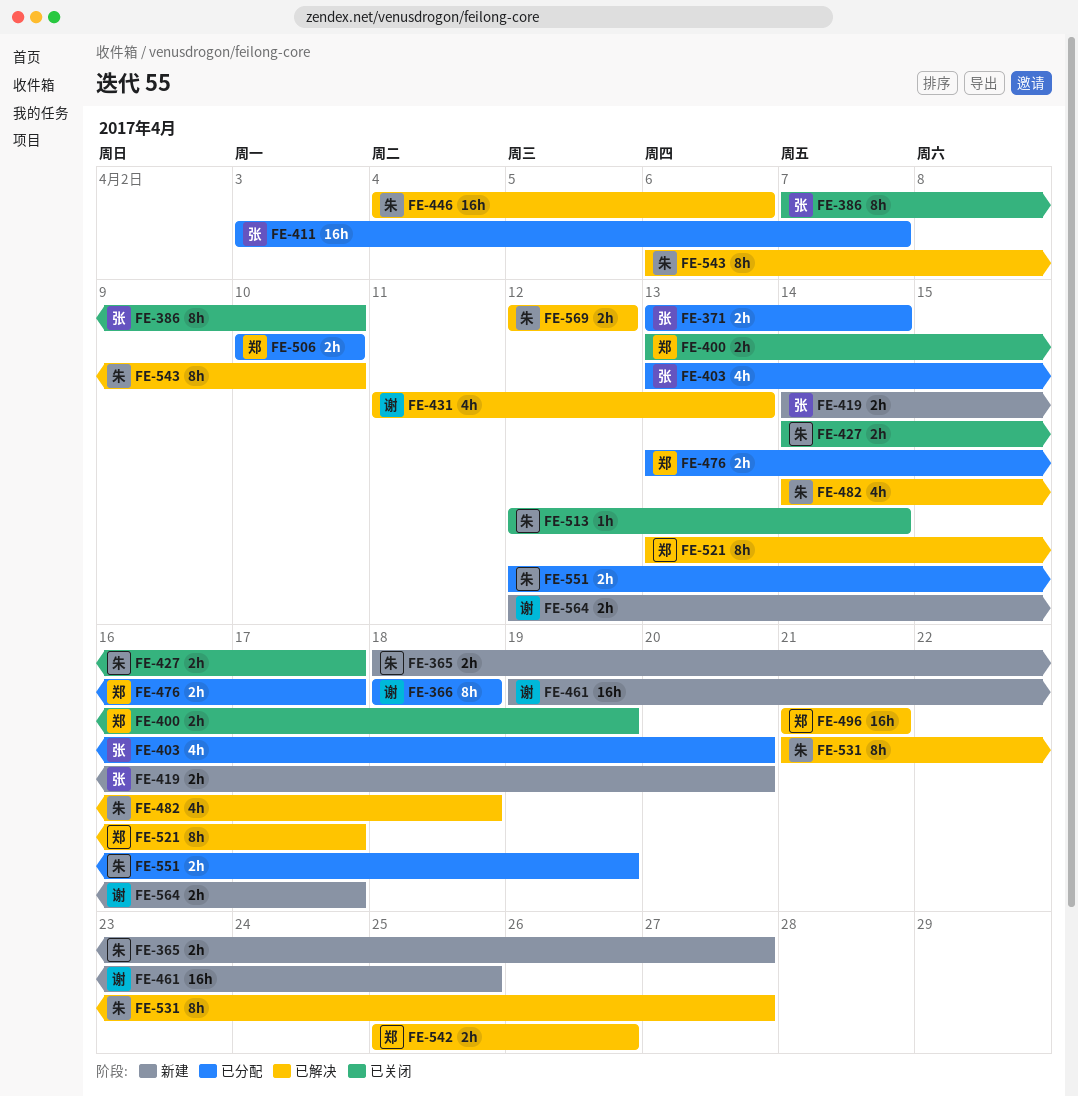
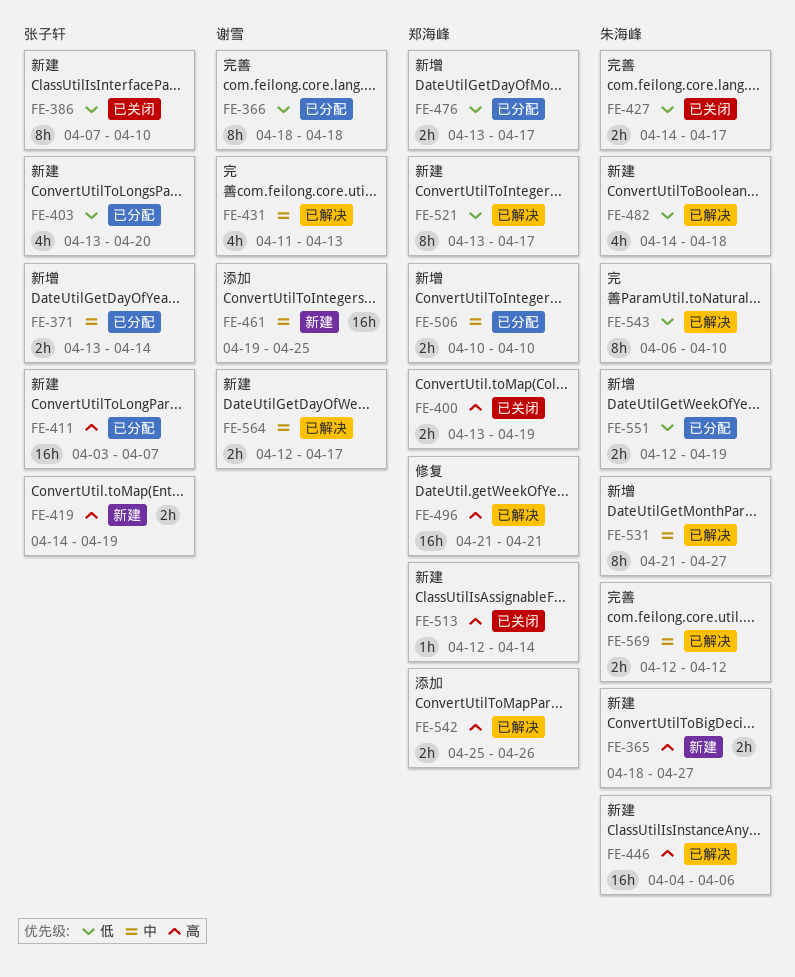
FE-419, due: Apr 20 -> Apr 19
FE-513, owner: 朱海峰 -> 郑海峰
FE-564, status: 新建 -> 已解决

